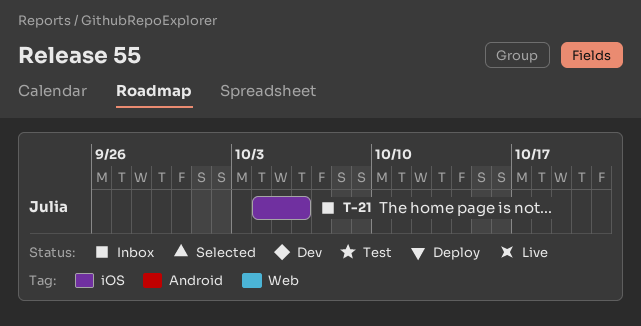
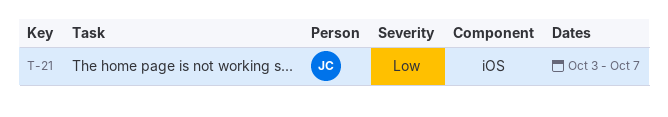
T-21, start: Oct 4 -> Oct 3
T-21, due: Oct 6 -> Oct 7

